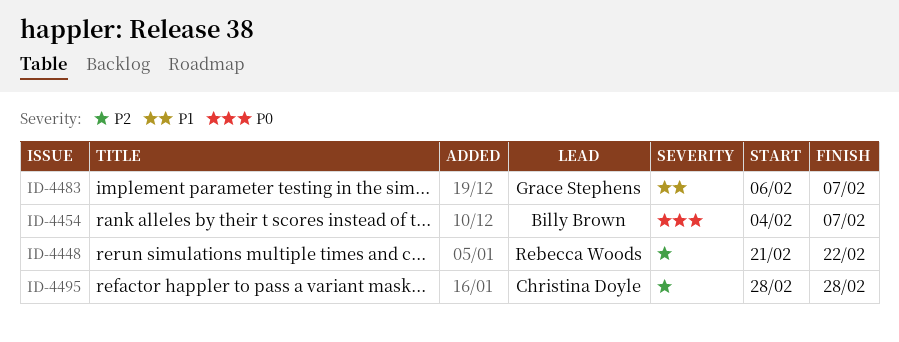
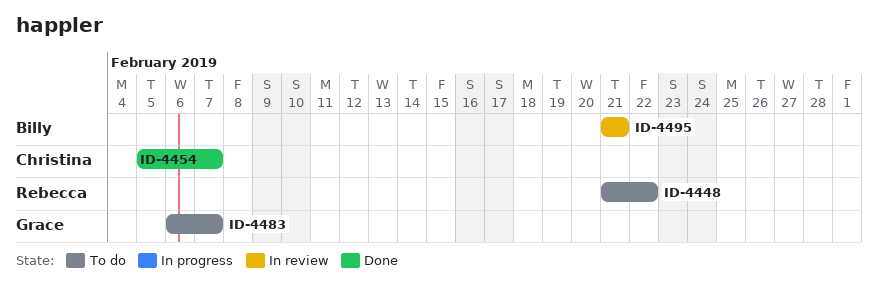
ID-4454, owner: Billy Brown -> Christina Doyle
ID-4454, start: Feb 4 -> Feb 5
ID-4495, owner: Christina Doyle -> Billy Brown
ID-4495, start: Feb 28 -> Feb 21
ID-4495, due: Feb 28 -> Feb 21

